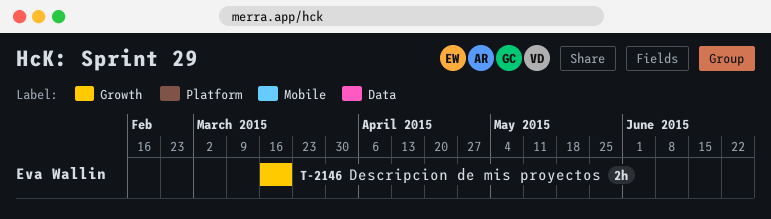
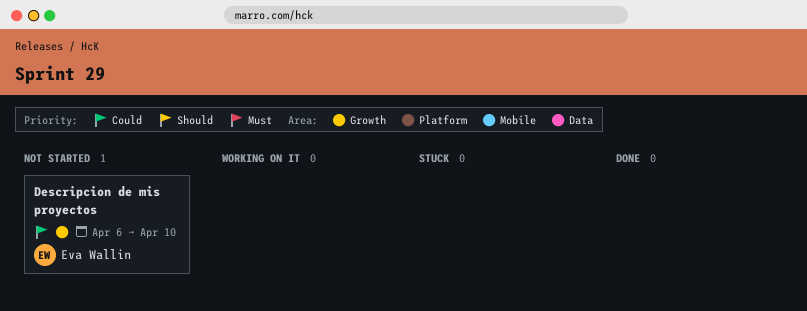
Descripcion de mis proyectos, start: Mar 16 -> Apr 6
Descripcion de mis proyectos, due: Mar 20 -> Apr 10

